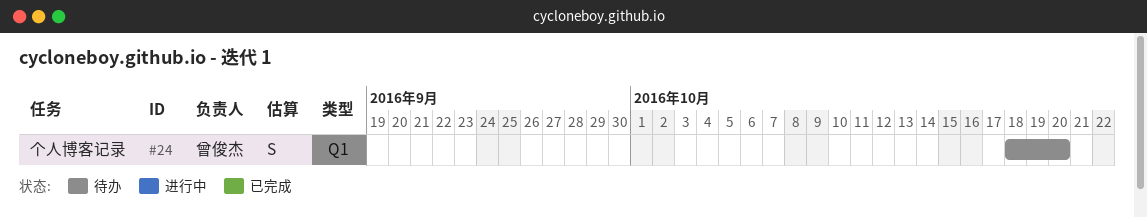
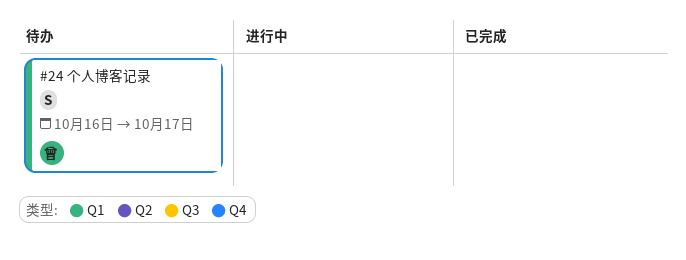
#24, start: Oct 18 -> Oct 16
#24, due: Oct 20 -> Oct 17

